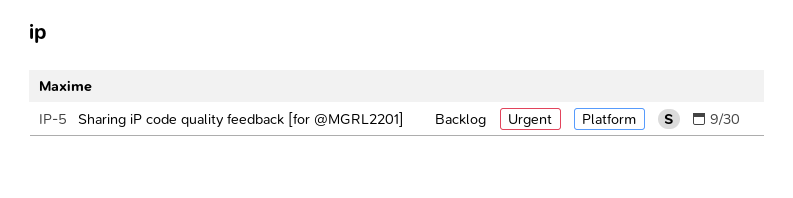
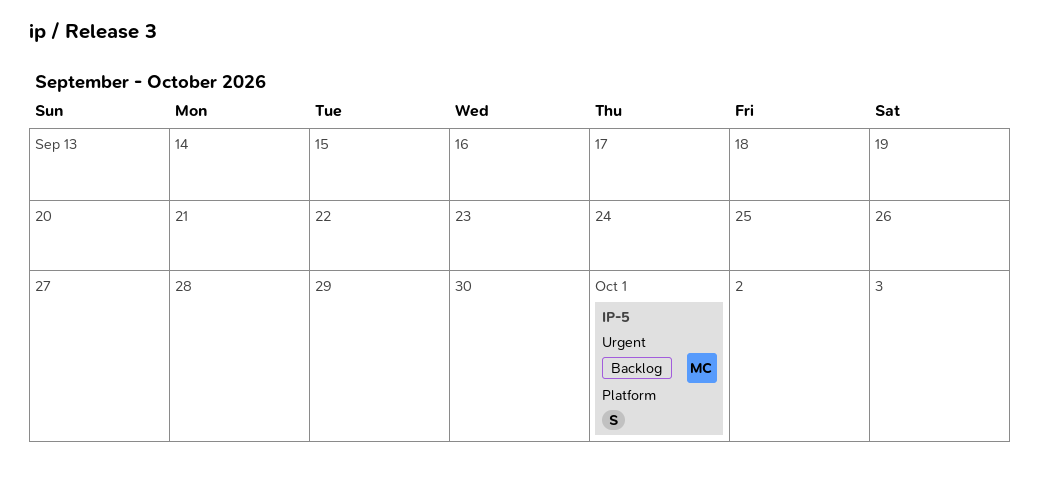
IP-5, due: Sep 30 -> Oct 1

